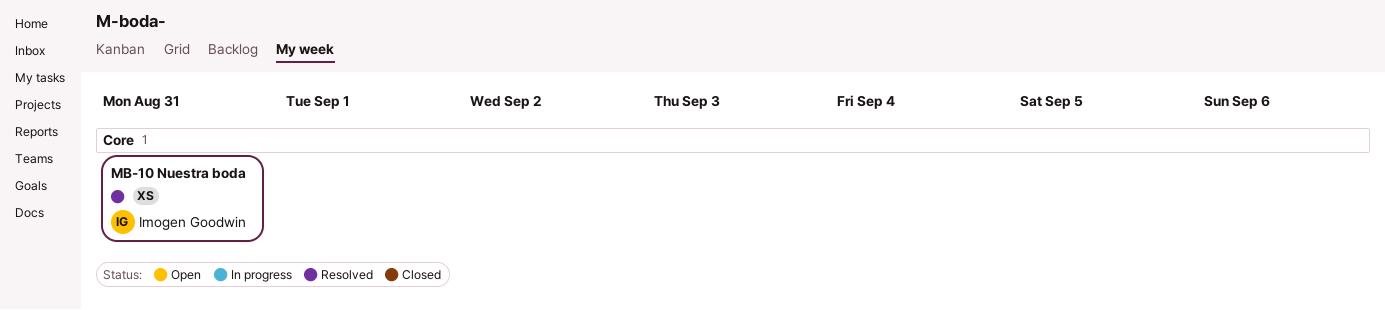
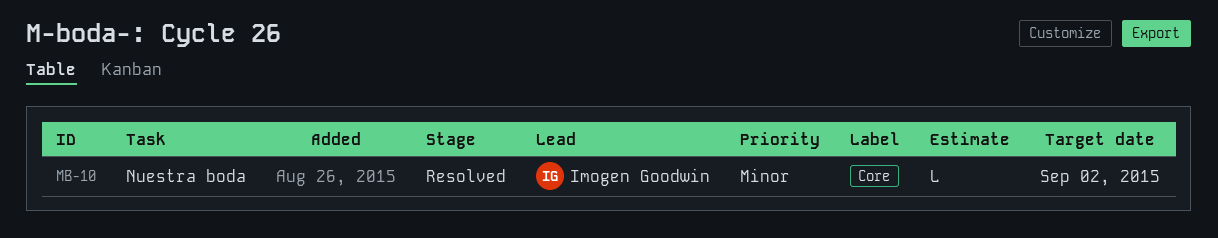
MB-10, estimate: XS -> L
MB-10, due: Aug 31 -> Sep 2

